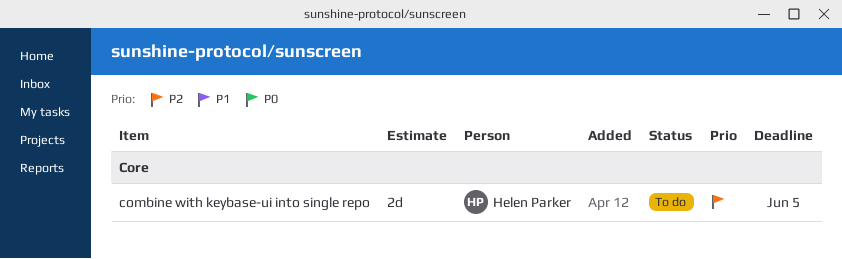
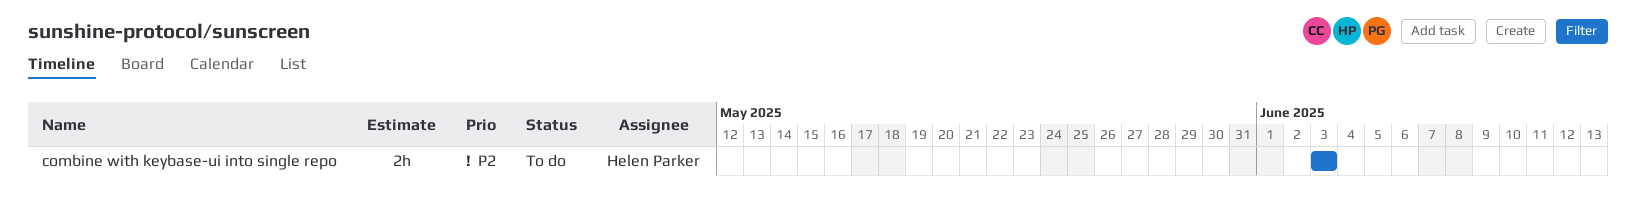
combine with keybase-ui into single repo, estimate: 2d -> 2h
combine with keybase-ui into single repo, due: Jun 5 -> Jun 3

